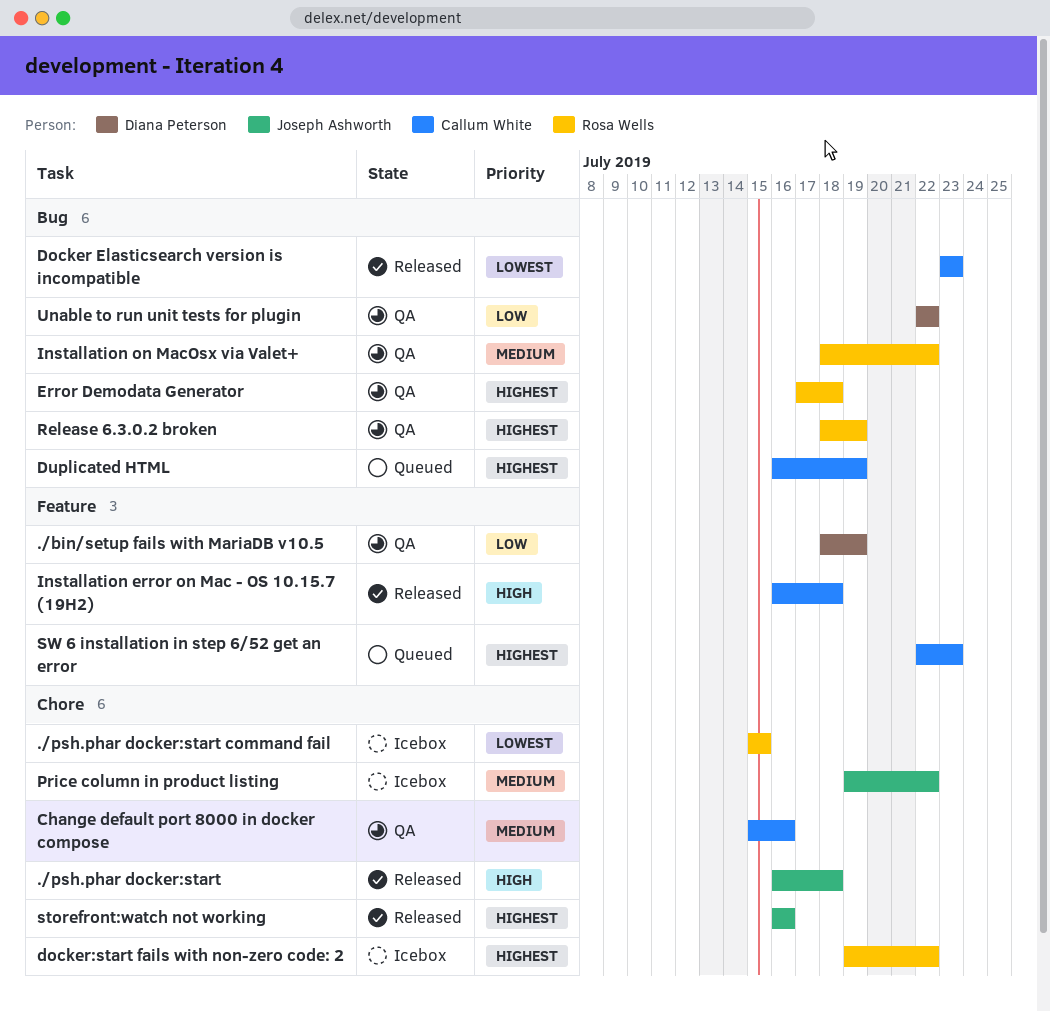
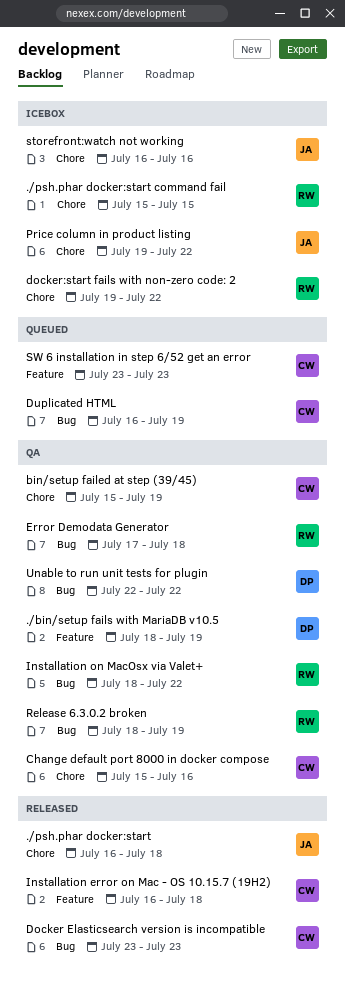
bin/setup failed at step (39/45): none -> present
storefront:watch not working, status: Released -> Icebox
SW 6 installation in step 6/52 get an error, start: Jul 22 -> Jul 23

